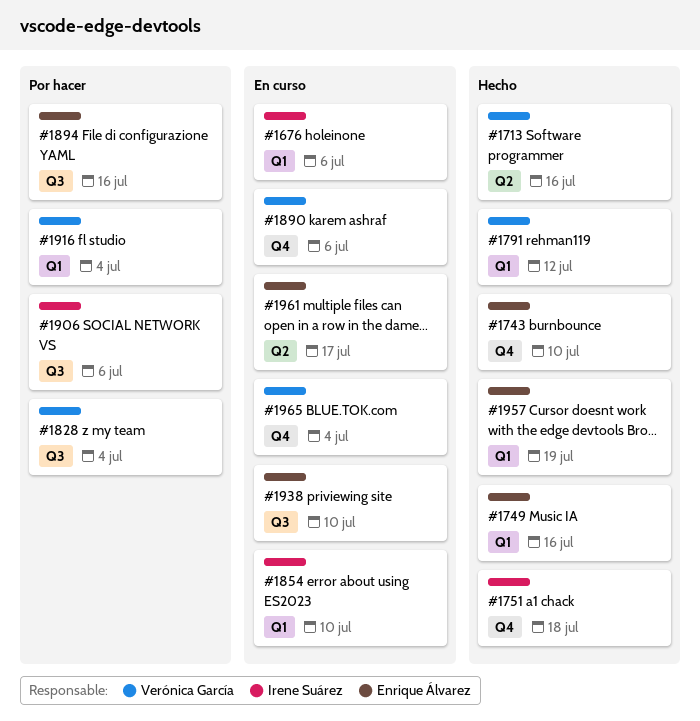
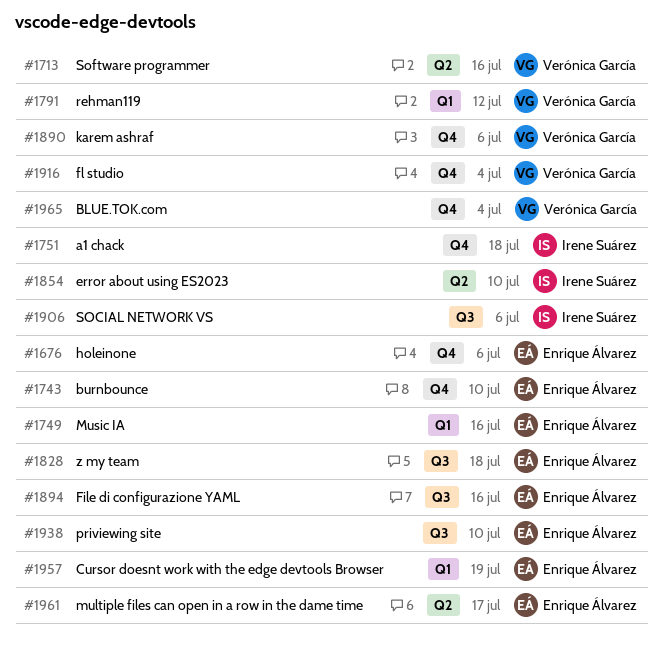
#1676, owner: Irene Suárez -> Enrique Álvarez
#1676, label: Q1 -> Q4
#1828, owner: Verónica García -> Enrique Álvarez
#1828, due: Jul 4 -> Jul 18
#1854, label: Q1 -> Q2
#1916, label: Q1 -> Q4

